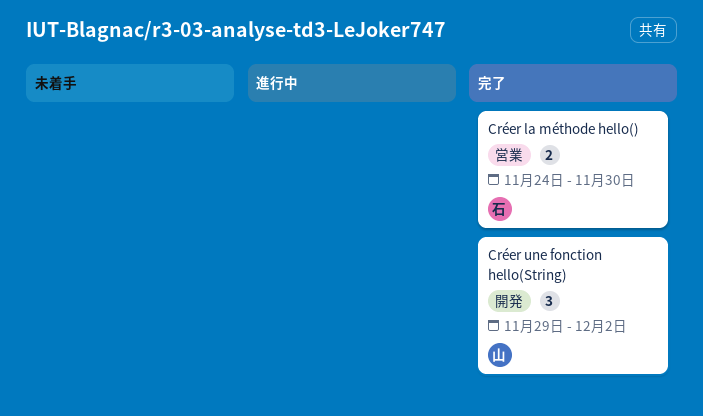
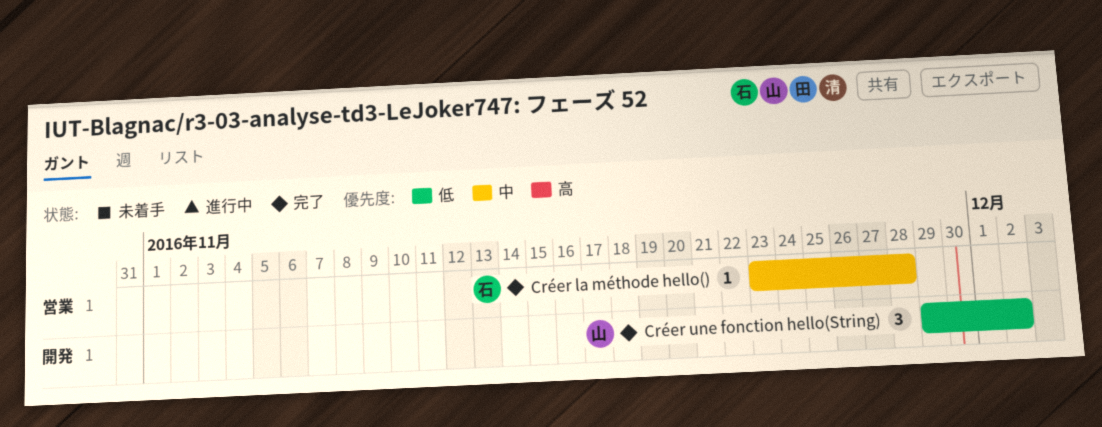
Créer la méthode hello(), estimate: 2 -> 1
Créer la méthode hello(), start: Nov 24 -> Nov 23
Créer la méthode hello(), due: Nov 30 -> Nov 28

